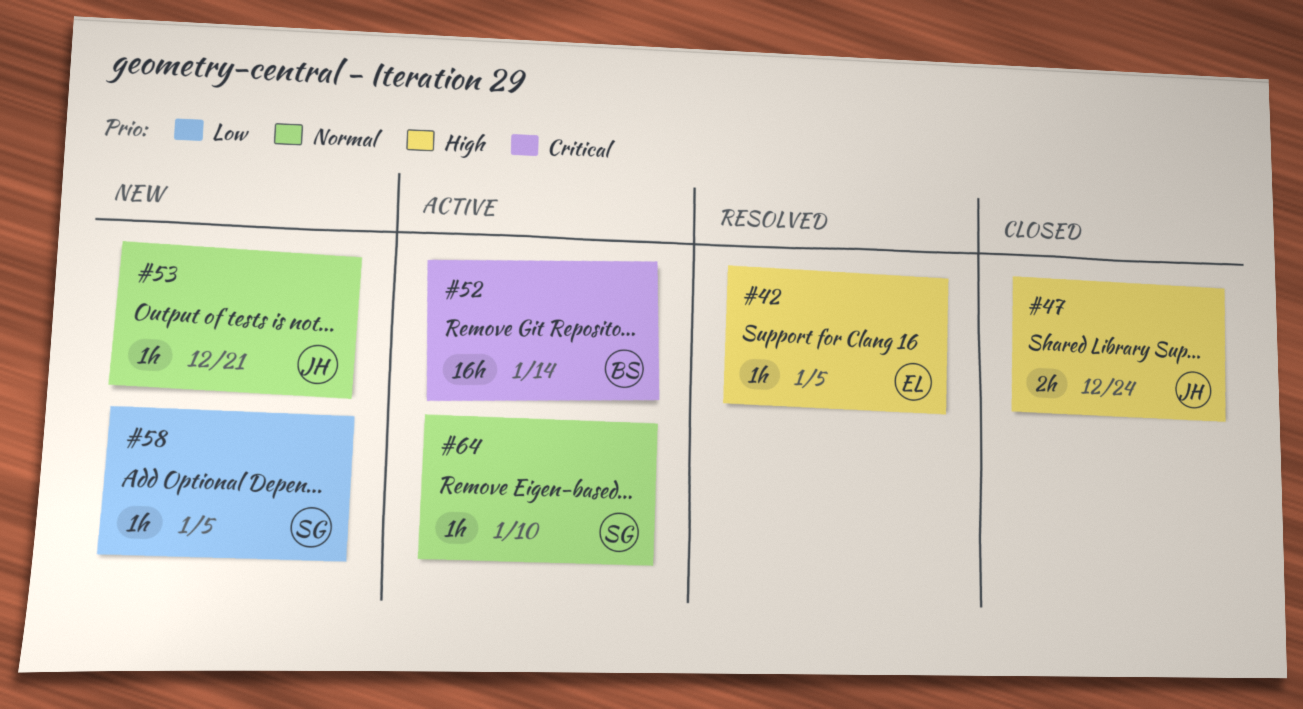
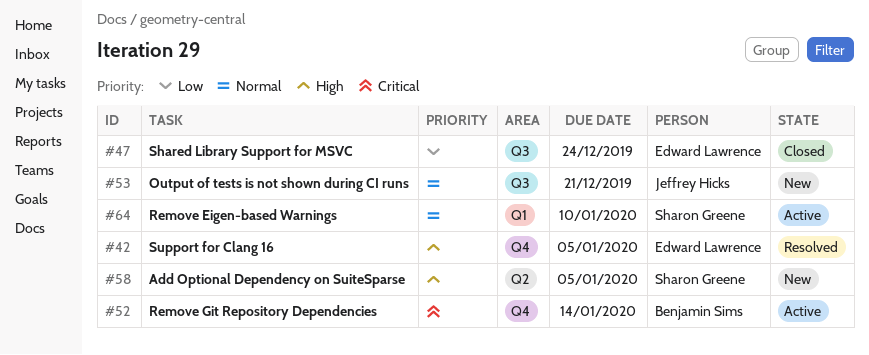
#47, owner: Jeffrey Hicks -> Edward Lawrence
#47, priority: High -> Low
#58, priority: Low -> High

